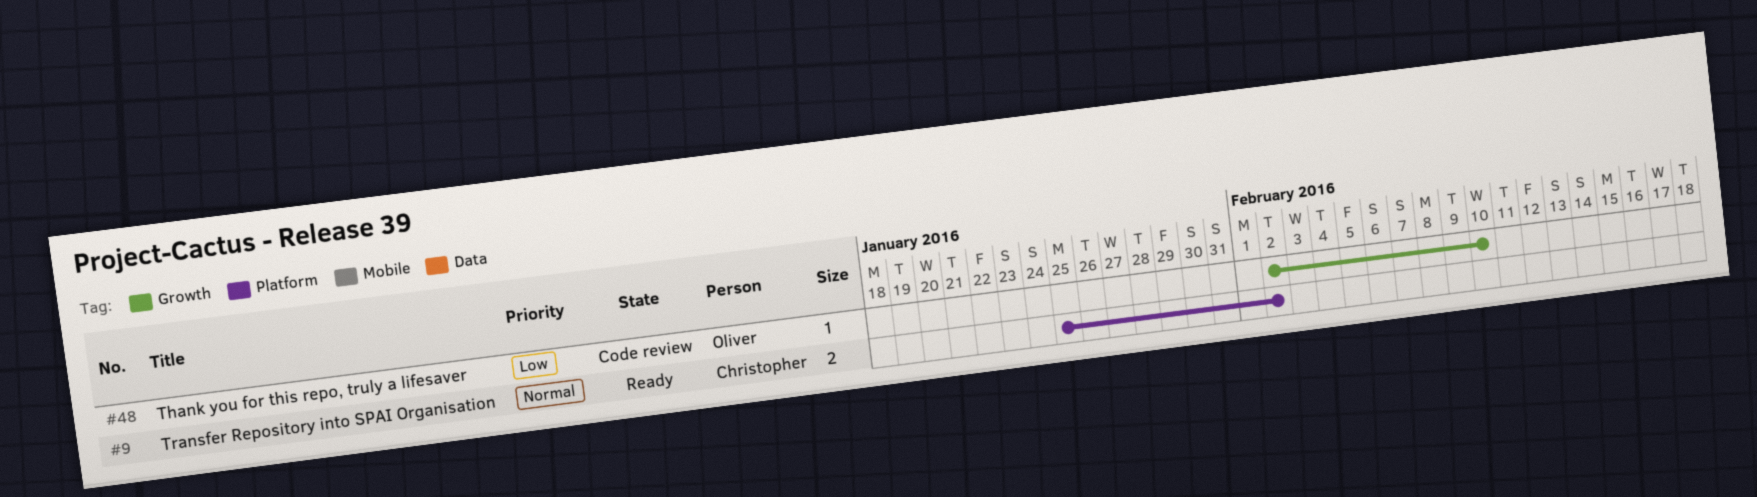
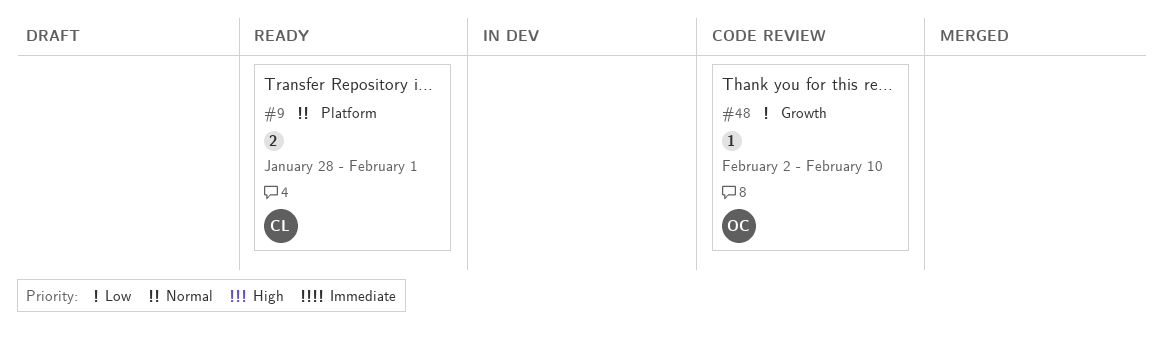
#9, start: Jan 25 -> Jan 28
#9, due: Feb 2 -> Feb 1

